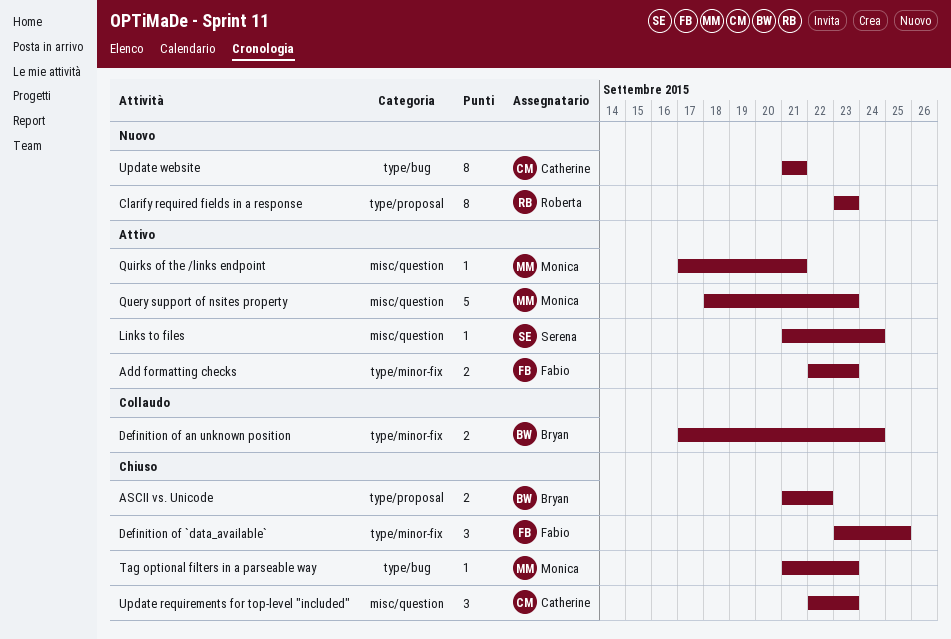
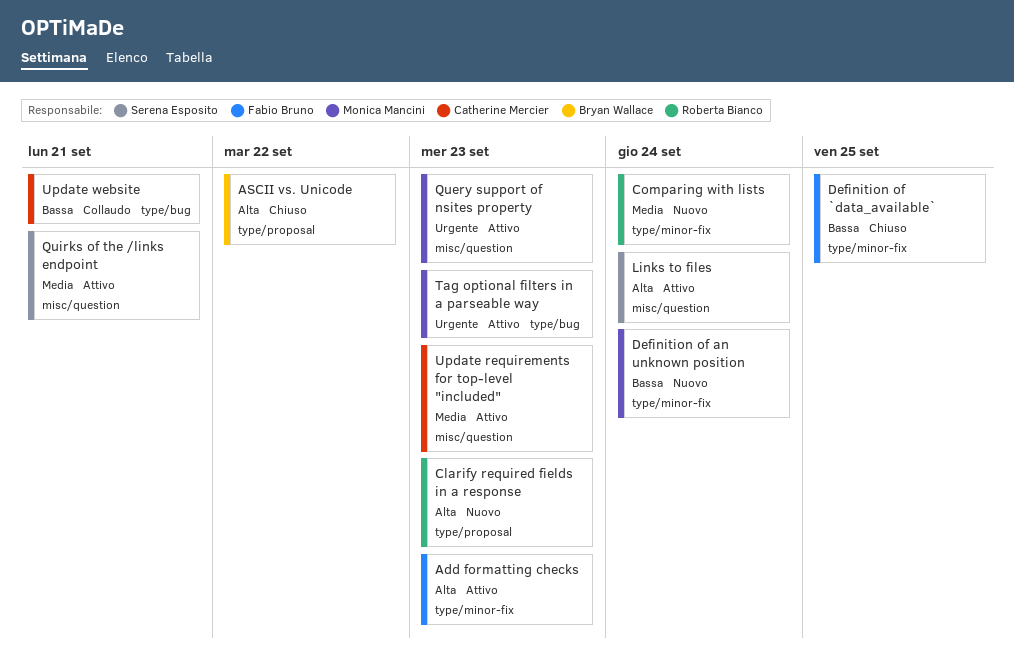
Comparing with lists: none -> present
Definition of an unknown position, status: Collaudo -> Nuovo
Definition of an unknown position, owner: Bryan Wallace -> Monica Mancini
Quirks of the /links endpoint, owner: Monica Mancini -> Serena Esposito
Tag optional filters in a parseable way, status: Chiuso -> Attivo
Update requirements for top-level "included", status: Chiuso -> Attivo
Update website, status: Nuovo -> Collaudo

